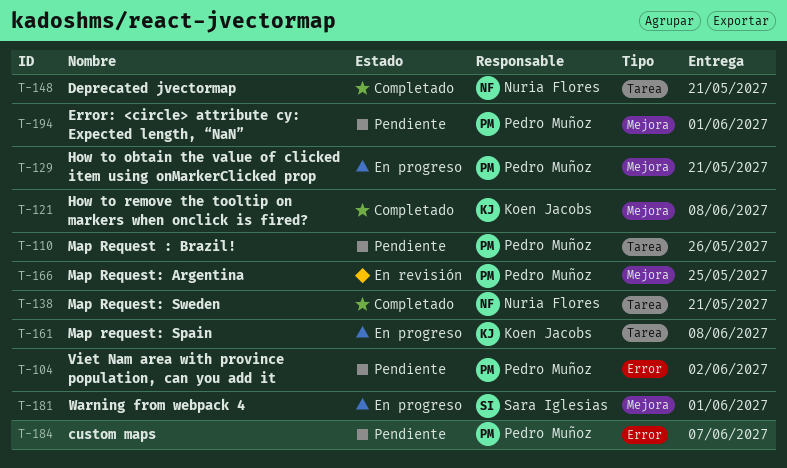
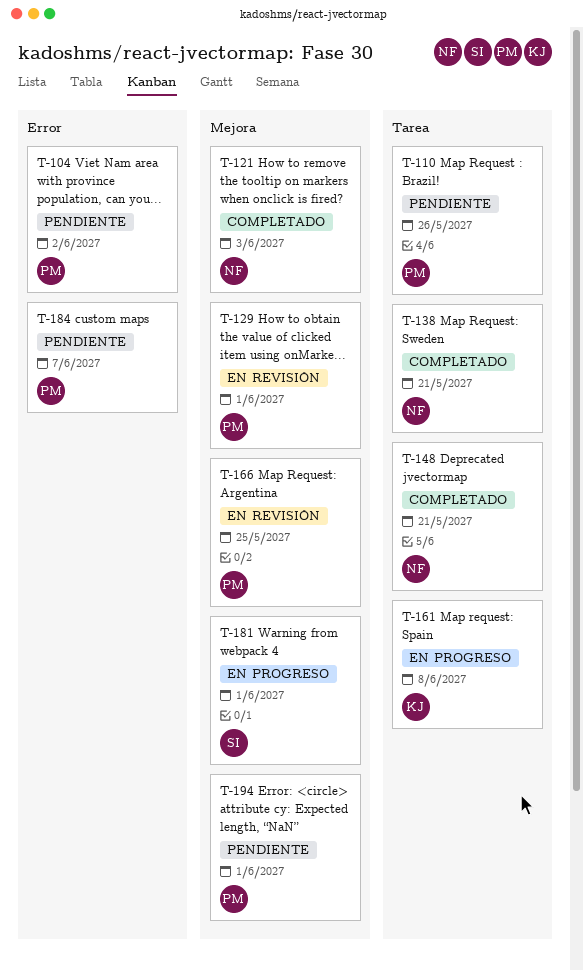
T-121, owner: Koen Jacobs -> Nuria Flores
T-121, due: Jun 8 -> Jun 3
T-129, status: En progreso -> En revisión
T-129, due: May 21 -> Jun 1

